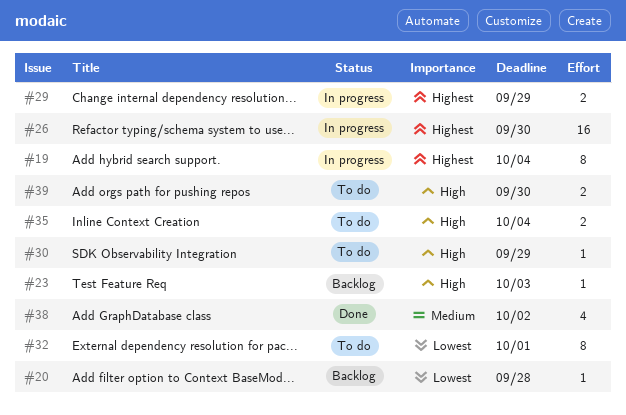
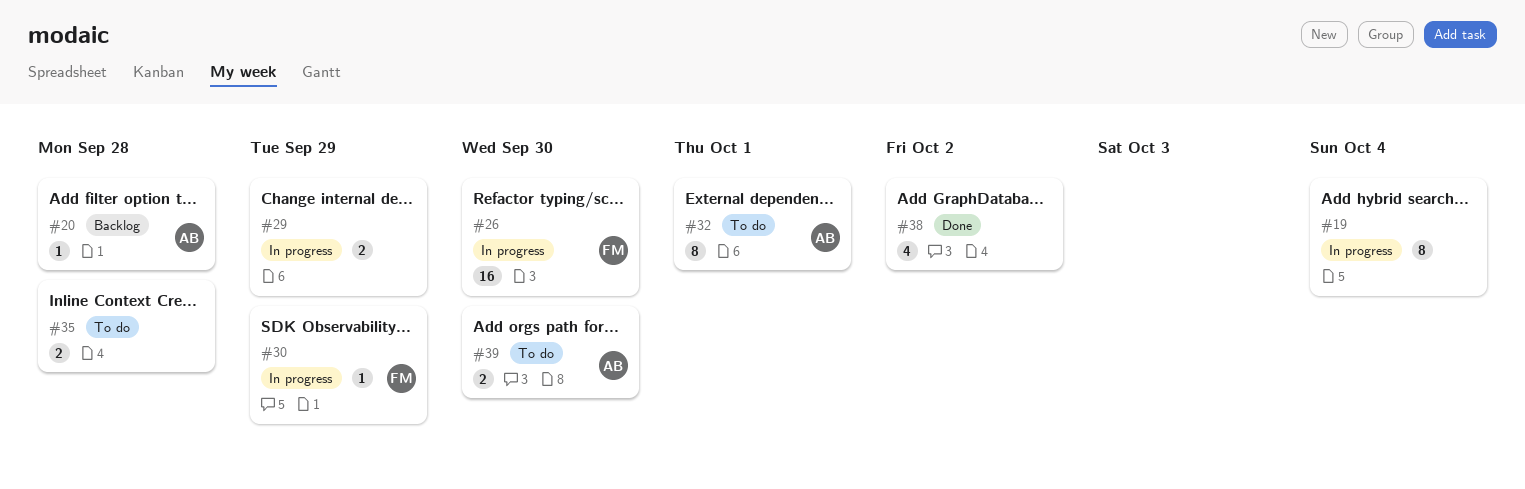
#23: present -> none
#30, status: To do -> In progress
#35, due: Oct 4 -> Sep 28

